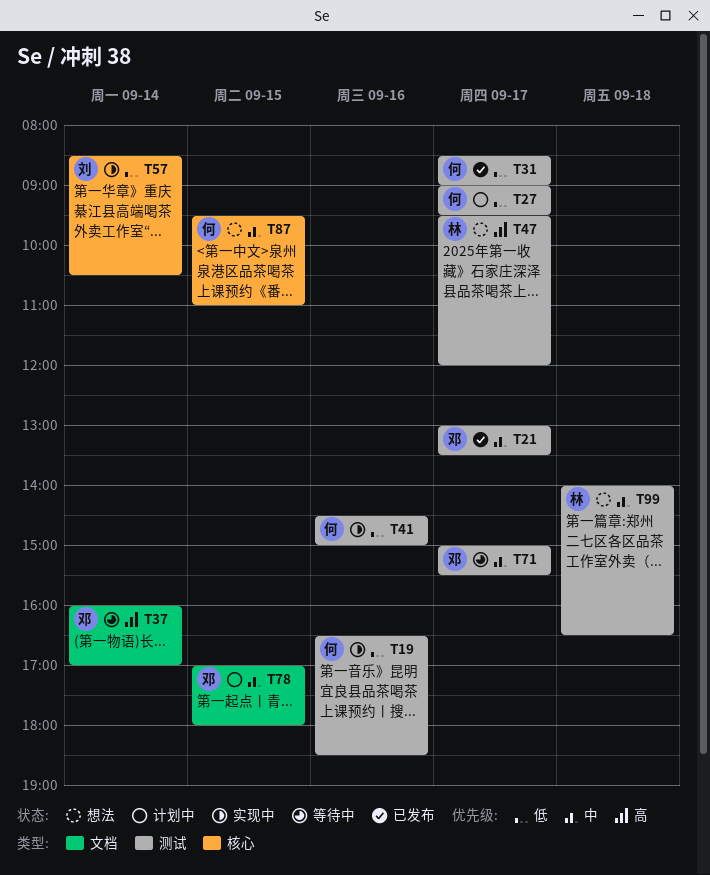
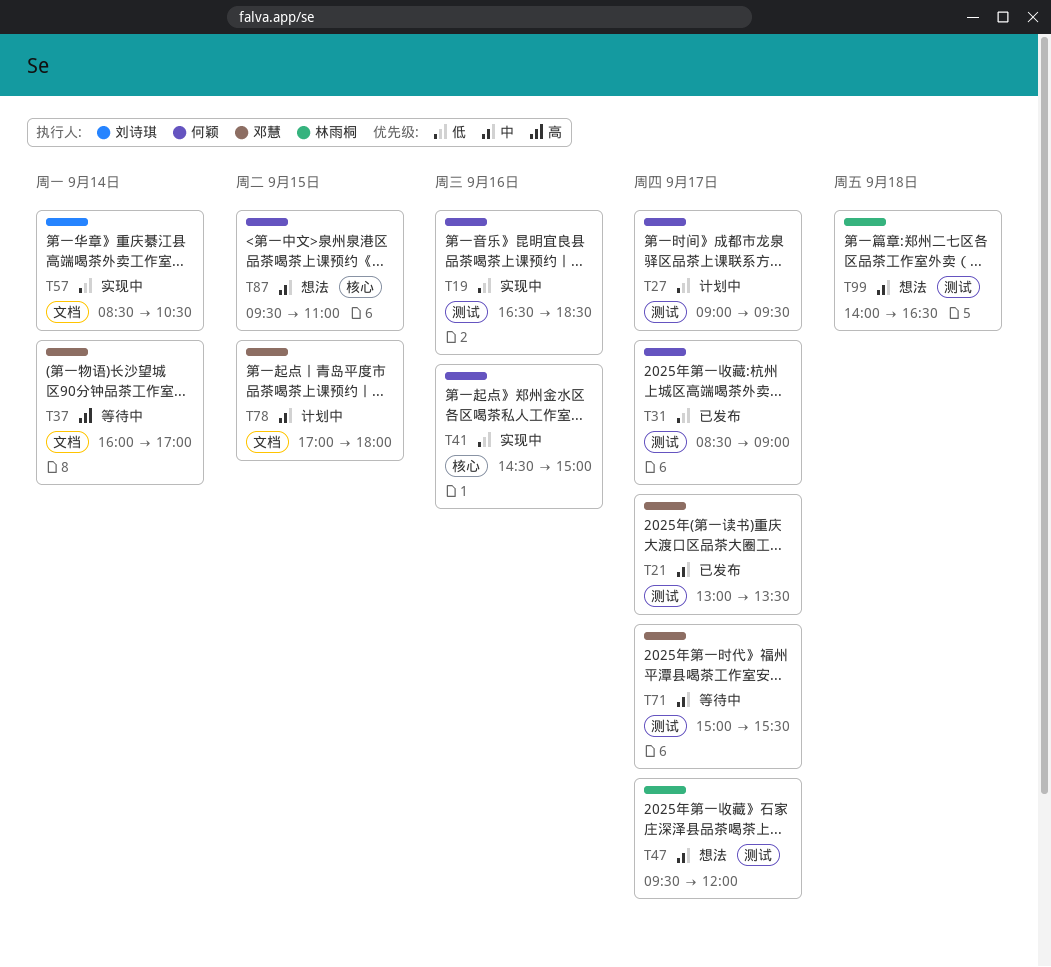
T41, label: 测试 -> 核心
T47, priority: 高 -> 中
T57, label: 核心 -> 文档

